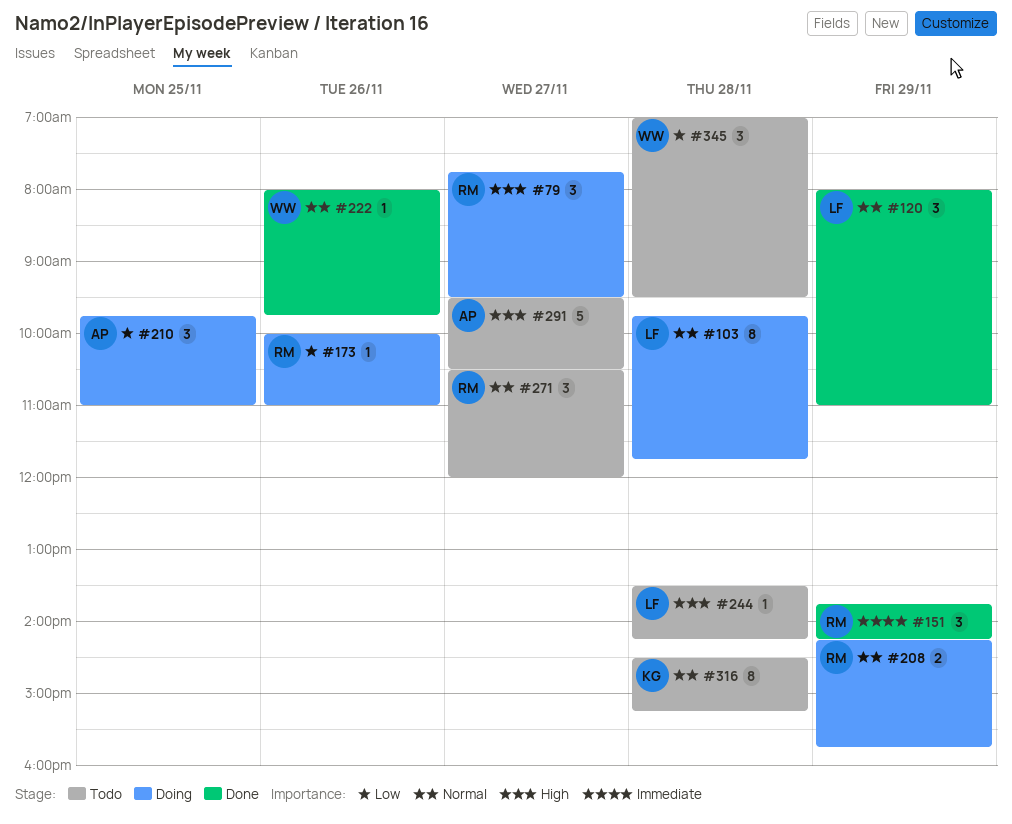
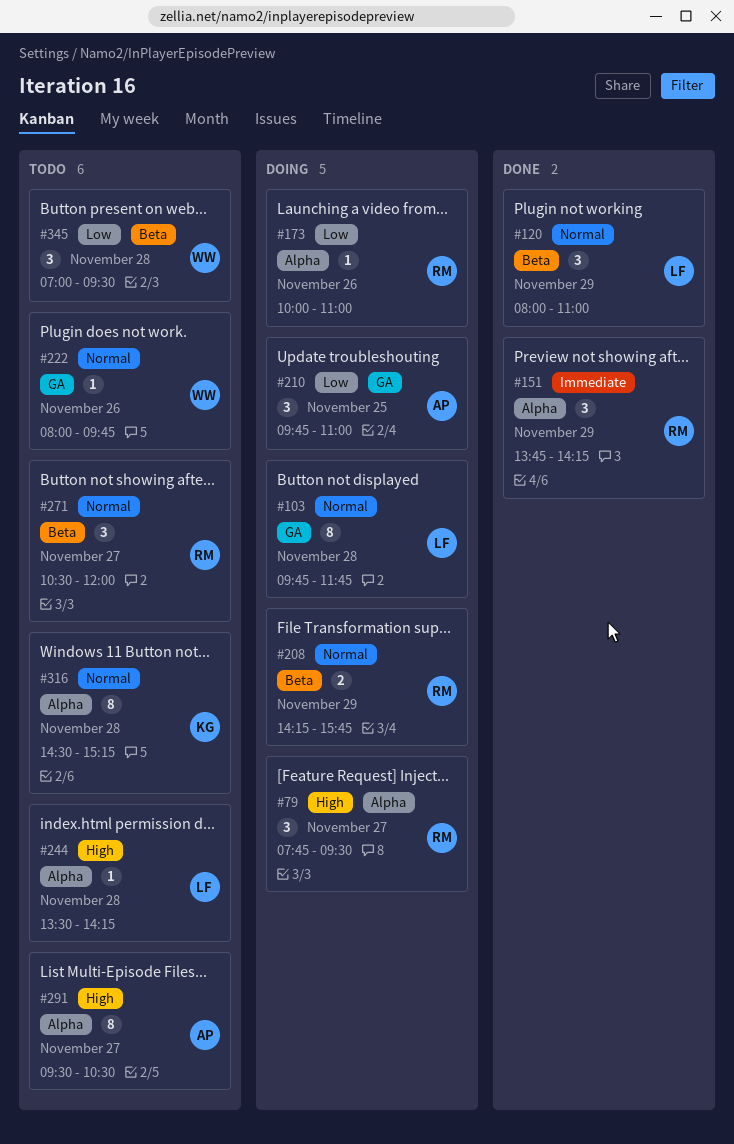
#222, status: Done -> Todo
#291, estimate: 5 -> 8

